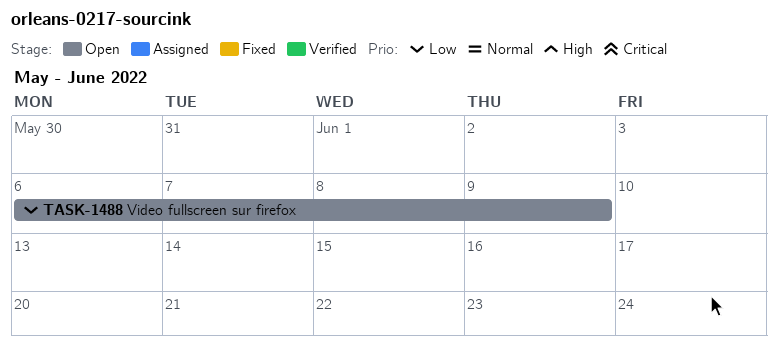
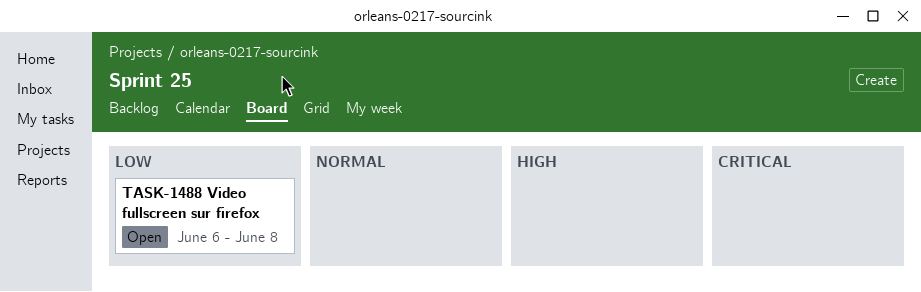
TASK-1488, due: Jun 9 -> Jun 8

